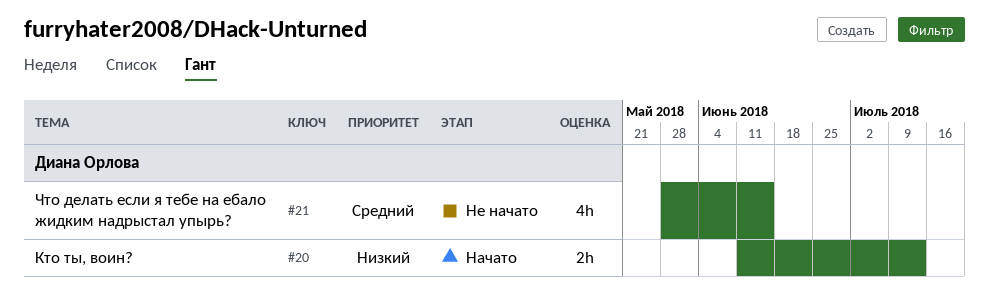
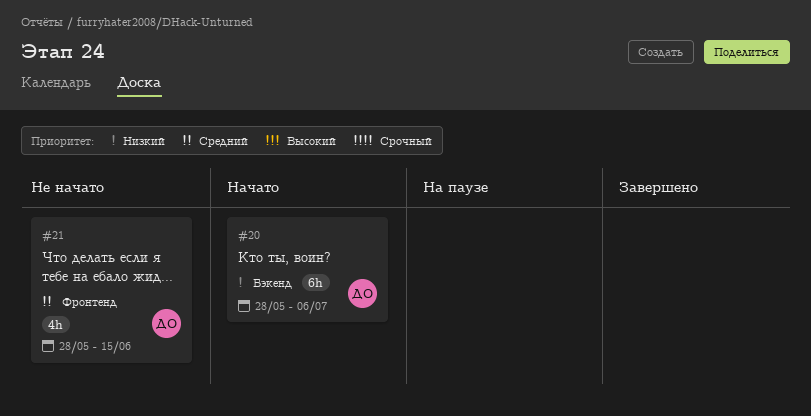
#20, estimate: 2h -> 6h
#20, start: Jun 11 -> May 28
#20, due: Jul 13 -> Jul 6

